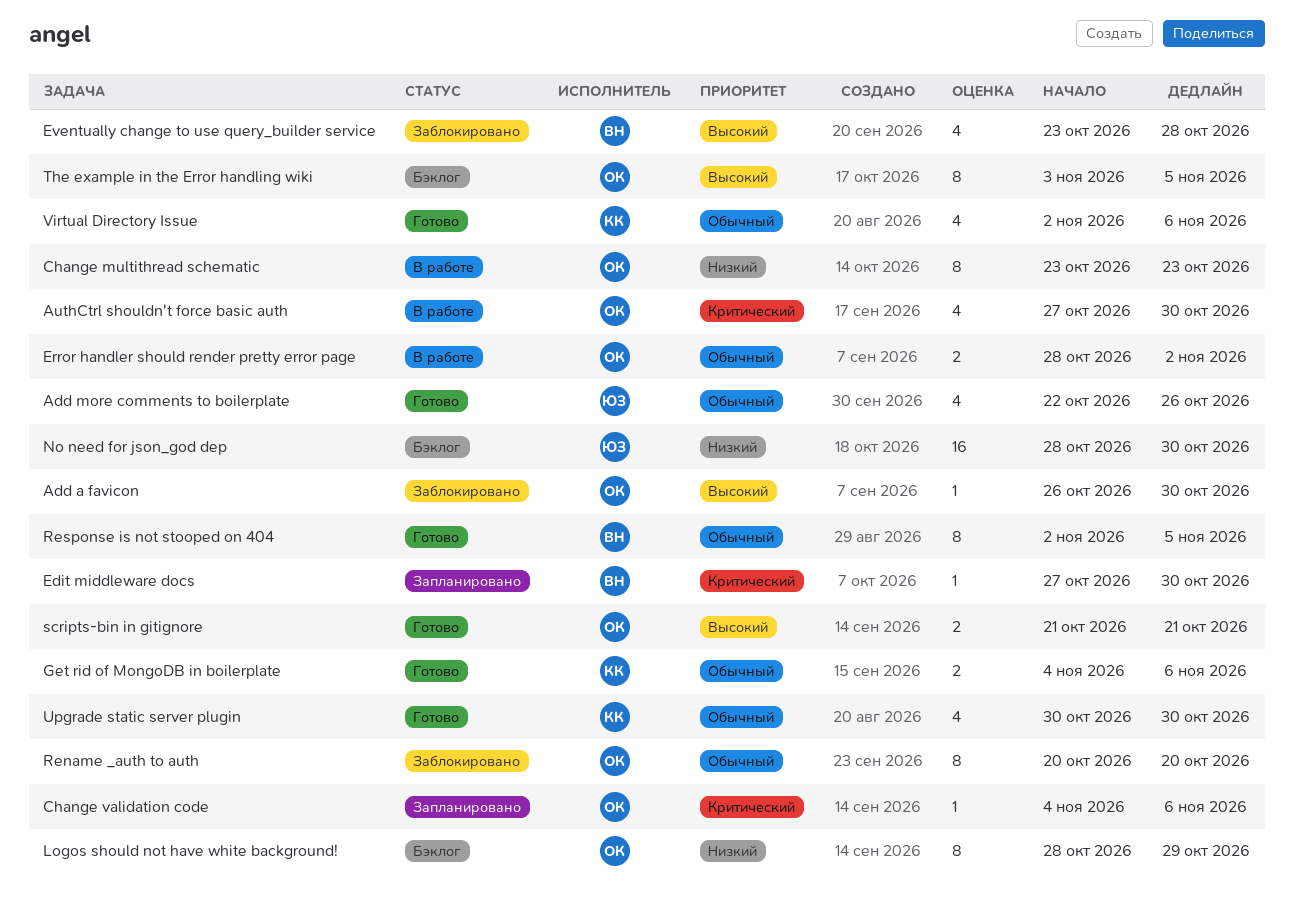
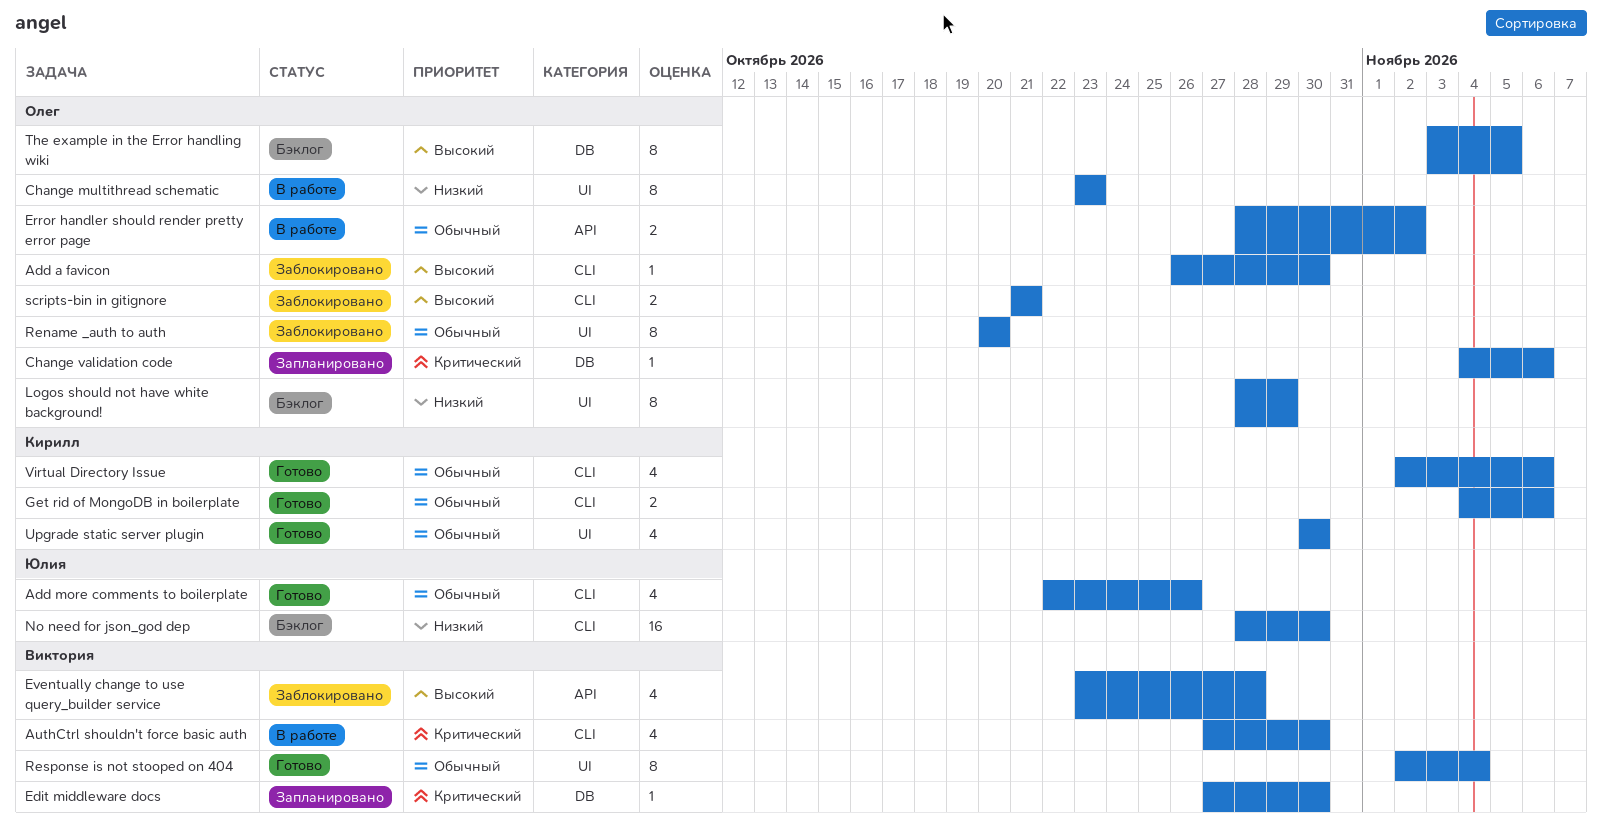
AuthCtrl shouldn't force basic auth, owner: Олег -> Виктория
Response is not stooped on 404, due: Nov 5 -> Nov 4
scripts-bin in gitignore, status: Готово -> Заблокировано

